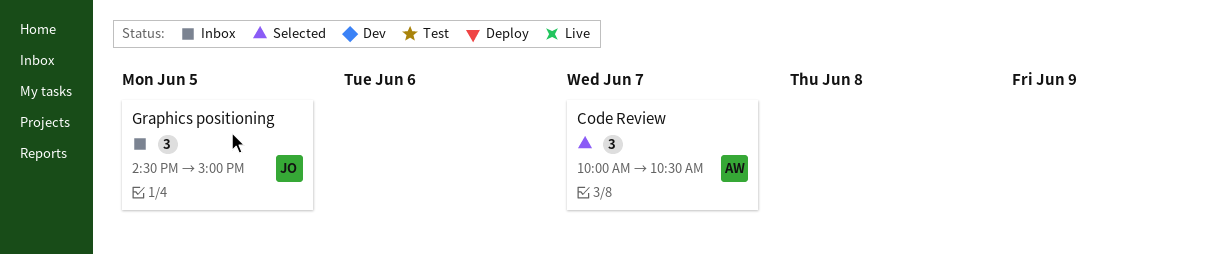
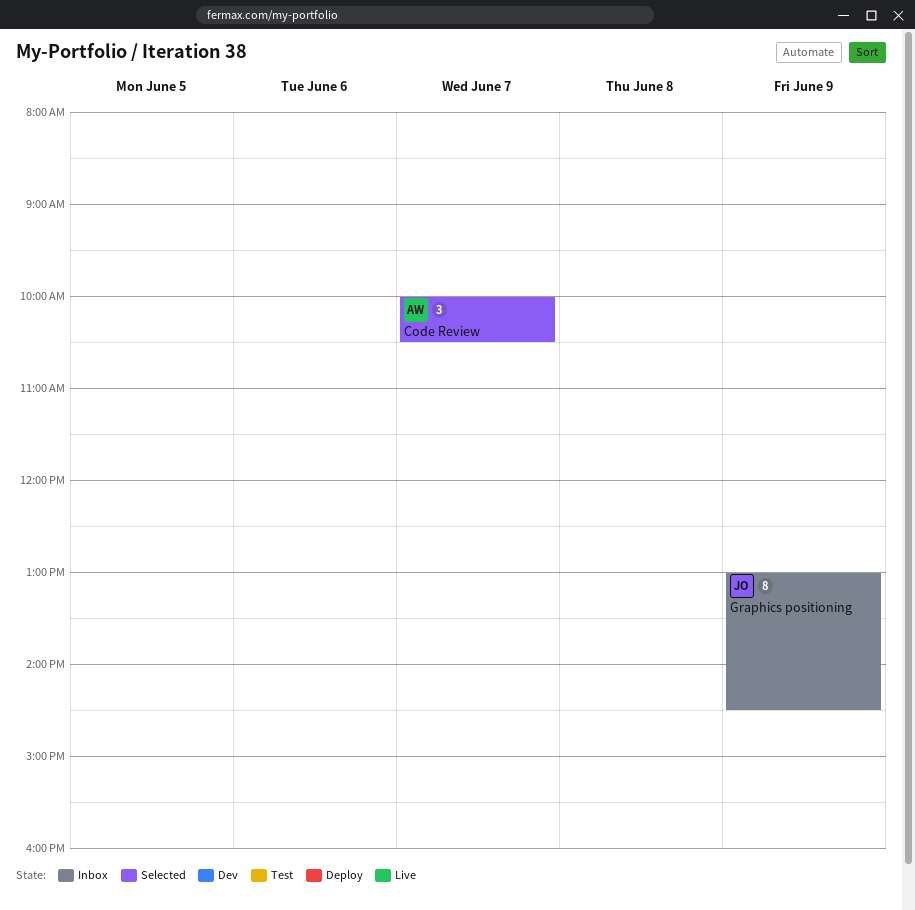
Graphics positioning, estimate: 3 -> 8
Graphics positioning, day: Jun 5 -> Jun 9
Graphics positioning, begins: 14:30 -> 13:00
Graphics positioning, ends: 15:00 -> 14:30

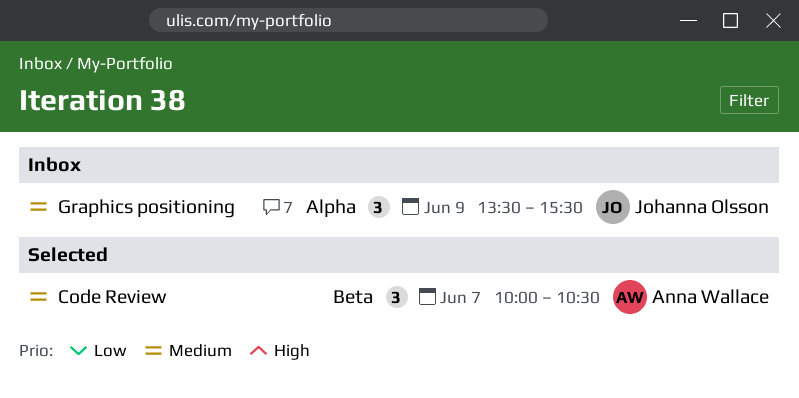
Graphics positioning, estimate: 8 -> 3
Graphics positioning, begins: 13:00 -> 13:30
Graphics positioning, ends: 14:30 -> 15:30

